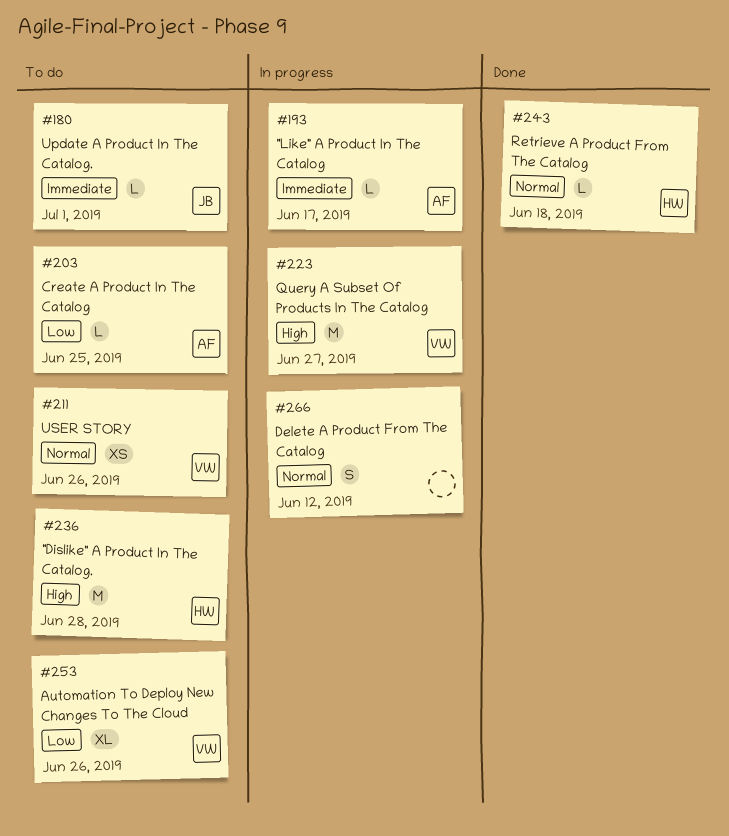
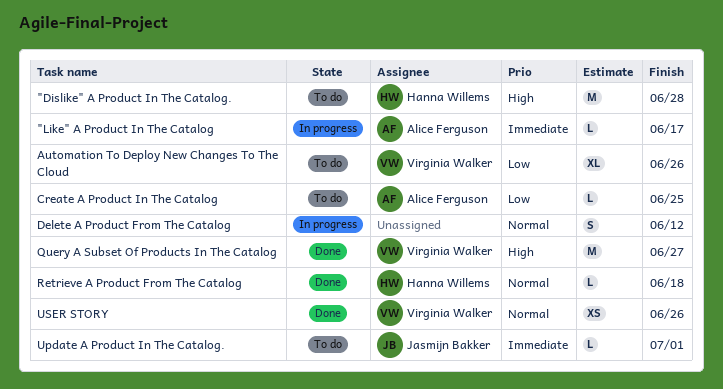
Query A Subset Of Products In The Catalog, status: In progress -> Done
USER STORY, status: To do -> Done

